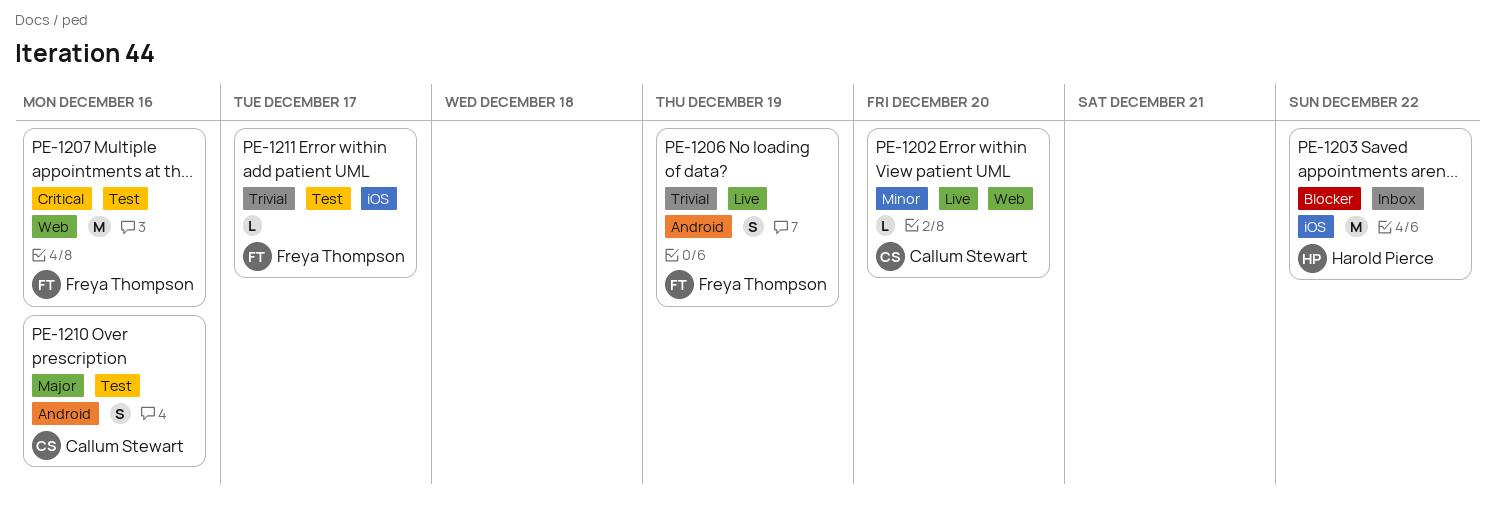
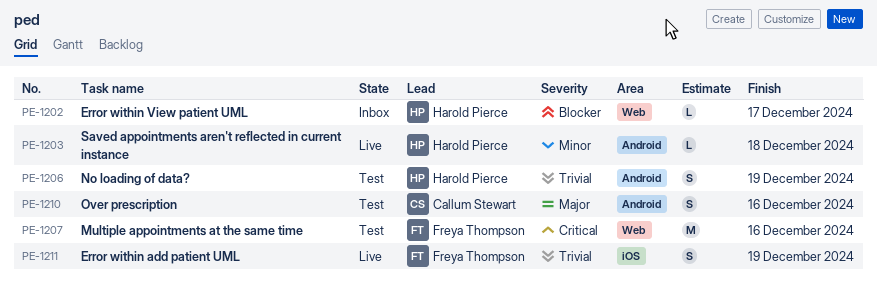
PE-1202, status: Live -> Inbox
PE-1202, owner: Callum Stewart -> Harold Pierce
PE-1202, priority: Minor -> Blocker
PE-1202, due: Dec 20 -> Dec 17
PE-1203, status: Inbox -> Live
PE-1203, priority: Blocker -> Minor
PE-1203, label: iOS -> Android
PE-1203, estimate: M -> L
PE-1203, due: Dec 22 -> Dec 18
PE-1206, status: Live -> Test
PE-1206, owner: Freya Thompson -> Harold Pierce
PE-1211, status: Test -> Live
PE-1211, estimate: L -> S
PE-1211, due: Dec 17 -> Dec 19

